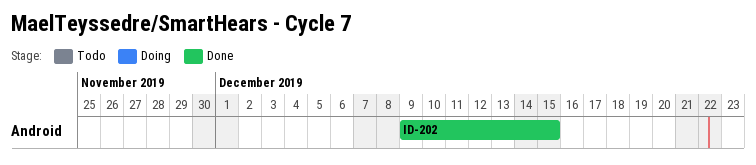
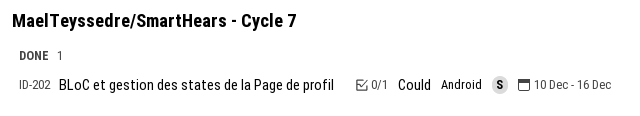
ID-202, start: Dec 9 -> Dec 10
ID-202, due: Dec 15 -> Dec 16

